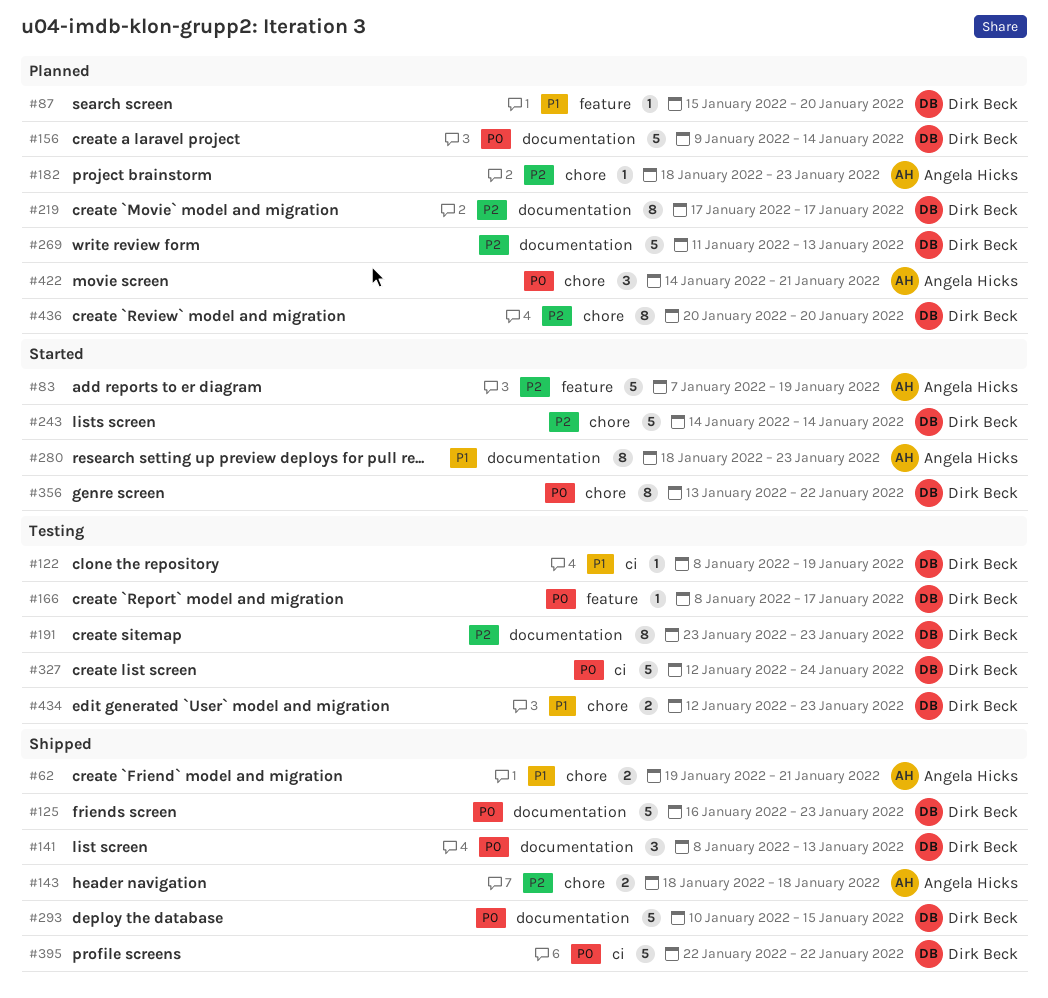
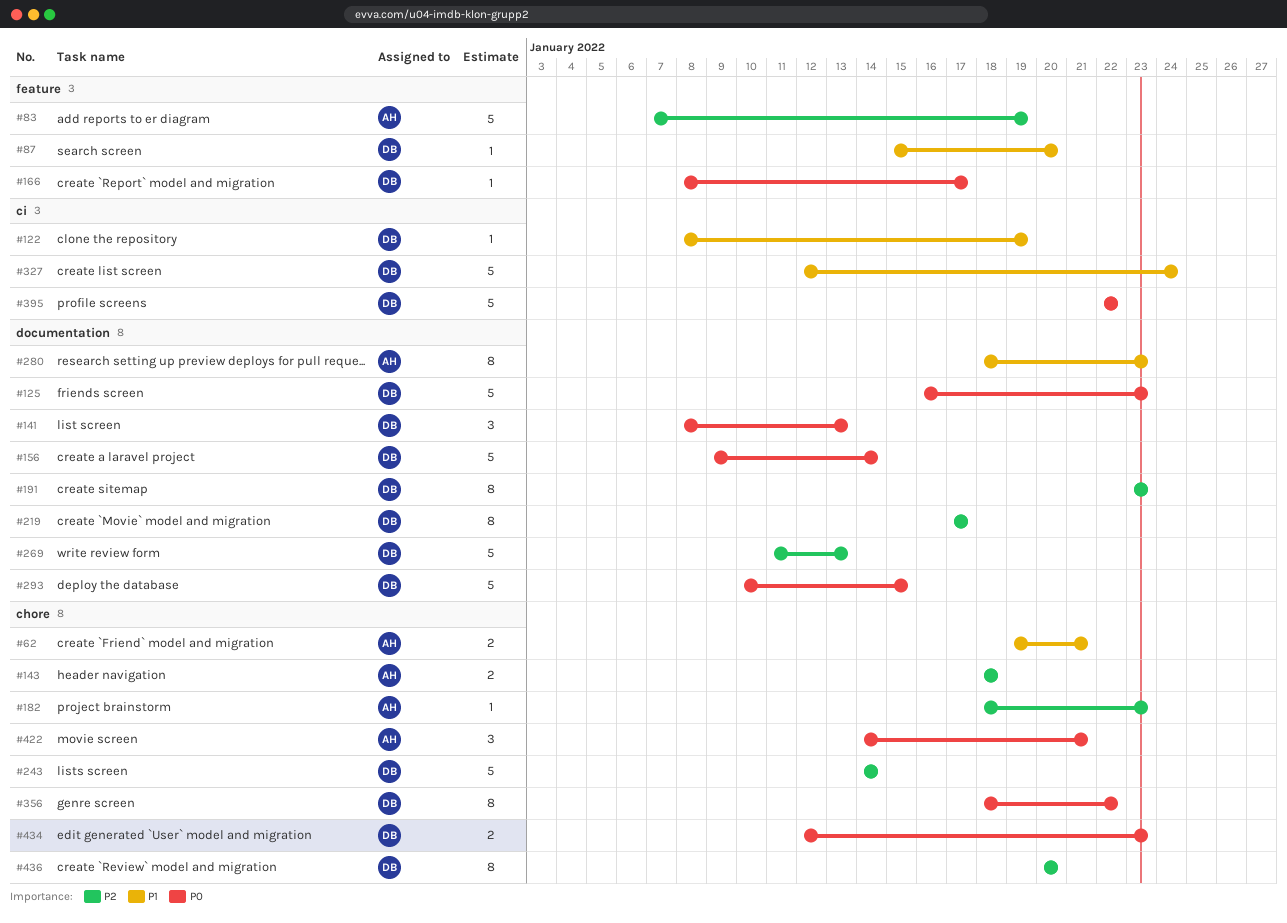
#327, priority: P0 -> P1
#356, start: Jan 13 -> Jan 18
#434, priority: P1 -> P0

